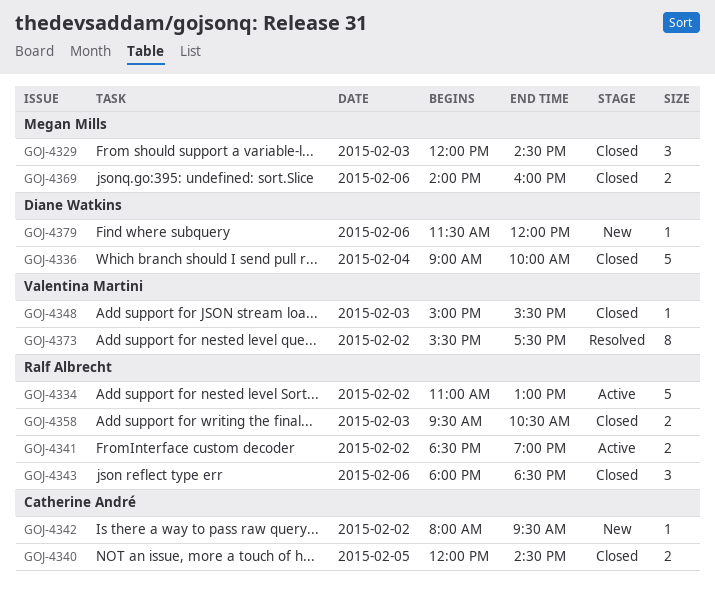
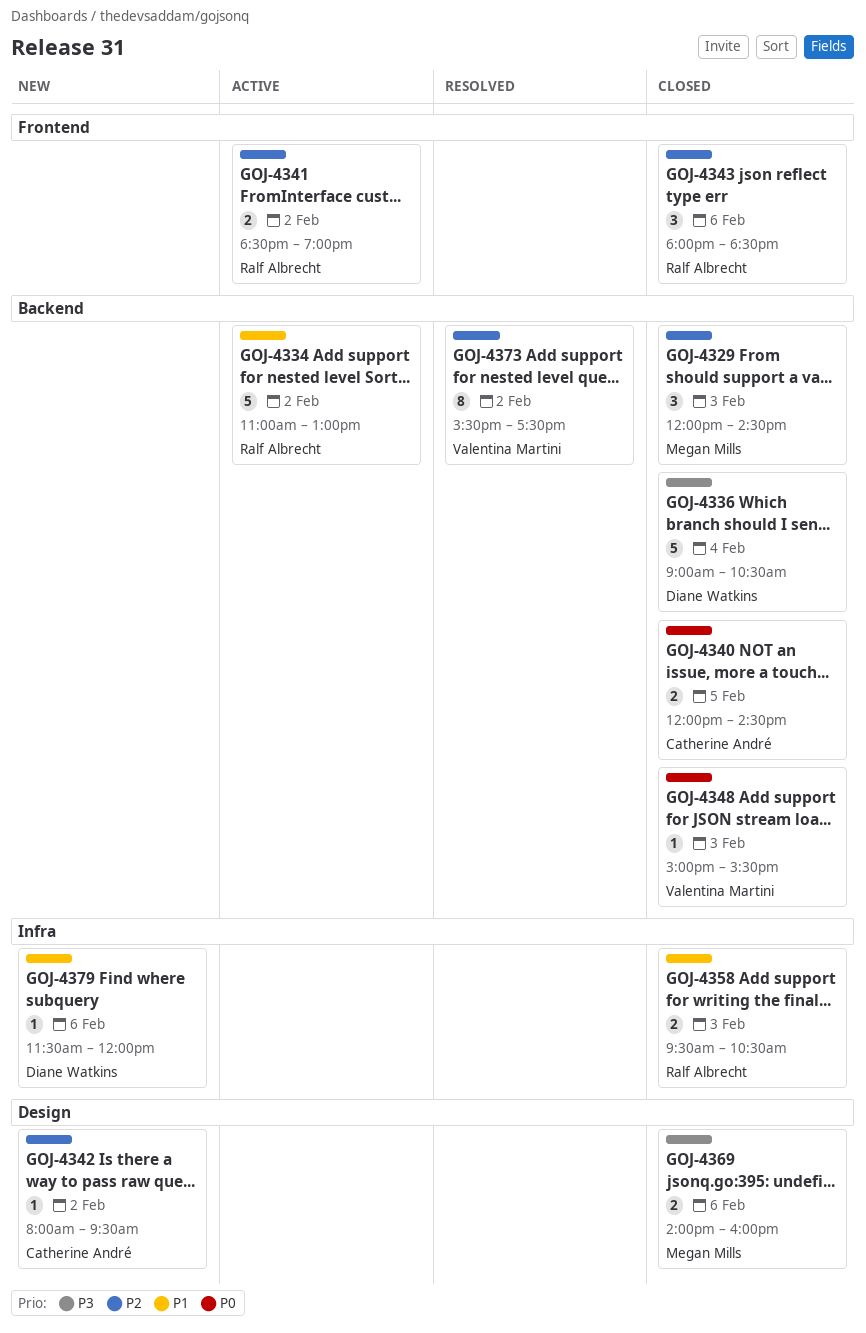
GOJ-4336, ends: 10:00 -> 10:30

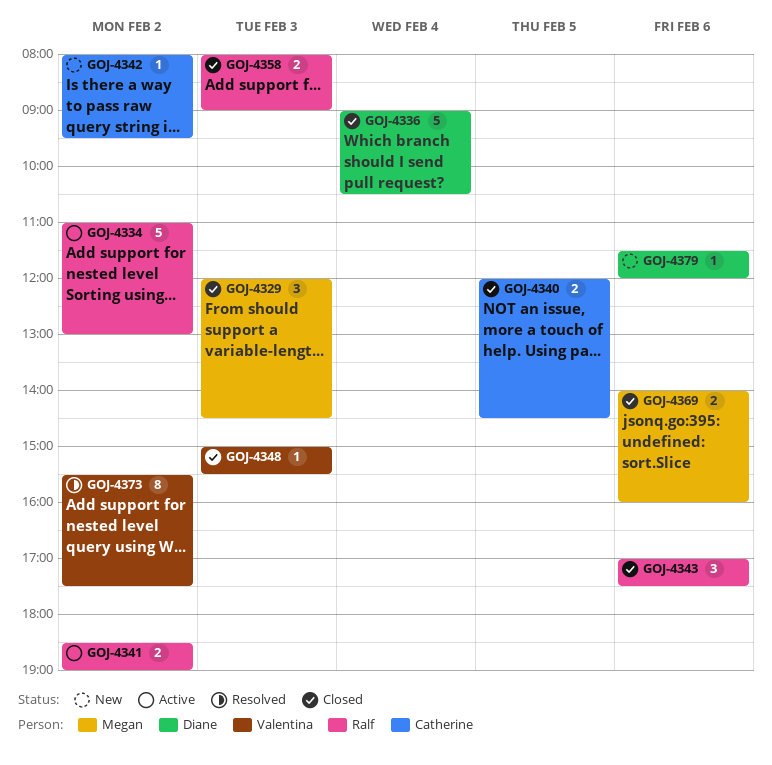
GOJ-4343, begins: 18:00 -> 17:00
GOJ-4343, ends: 18:30 -> 17:30
GOJ-4358, begins: 09:30 -> 08:00
GOJ-4358, ends: 10:30 -> 09:00

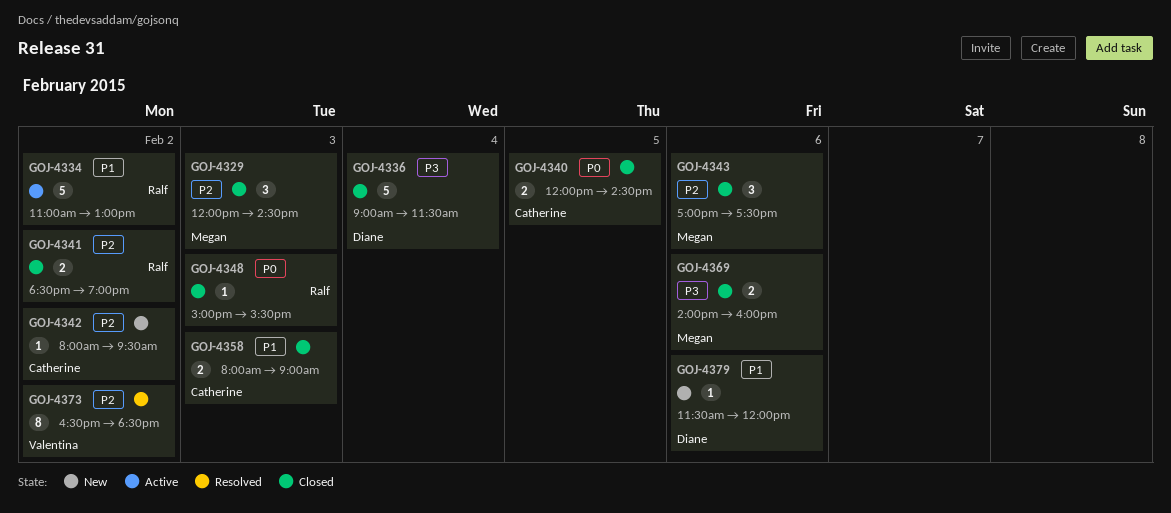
GOJ-4336, ends: 10:30 -> 11:30
GOJ-4341, status: Active -> Closed
GOJ-4343, owner: Ralf -> Megan
GOJ-4348, owner: Valentina -> Ralf
GOJ-4358, owner: Ralf -> Catherine
GOJ-4373, begins: 15:30 -> 16:30
GOJ-4373, ends: 17:30 -> 18:30

